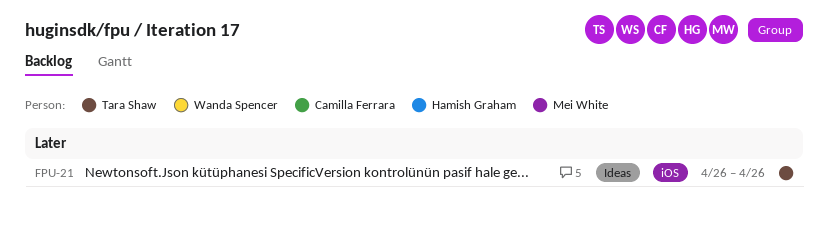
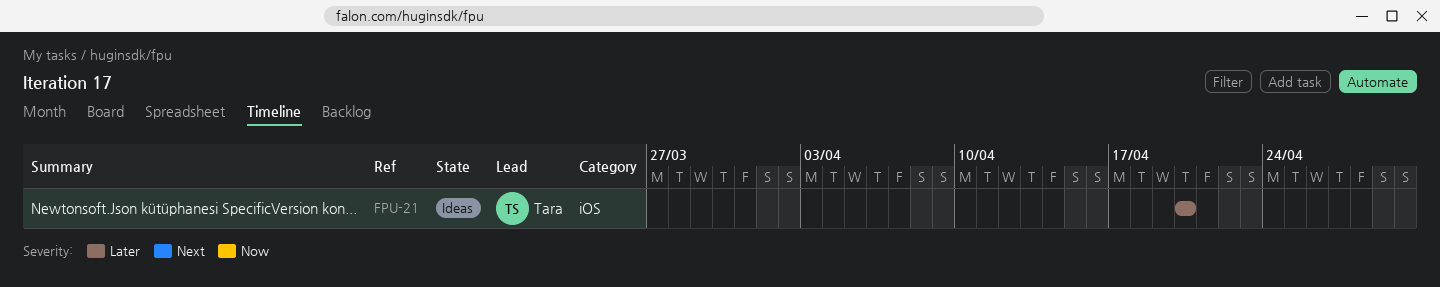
FPU-21, start: Apr 26 -> Apr 20
FPU-21, due: Apr 26 -> Apr 20

